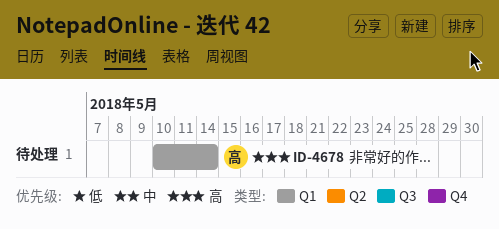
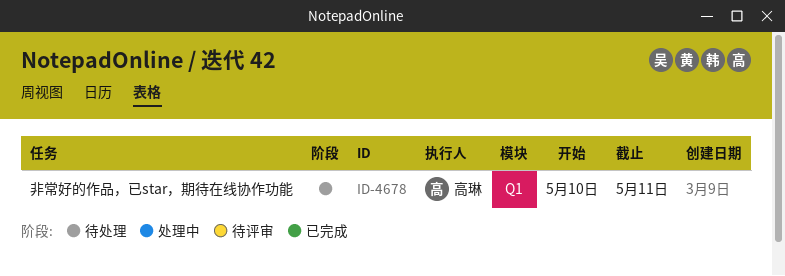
ID-4678, due: May 14 -> May 11

